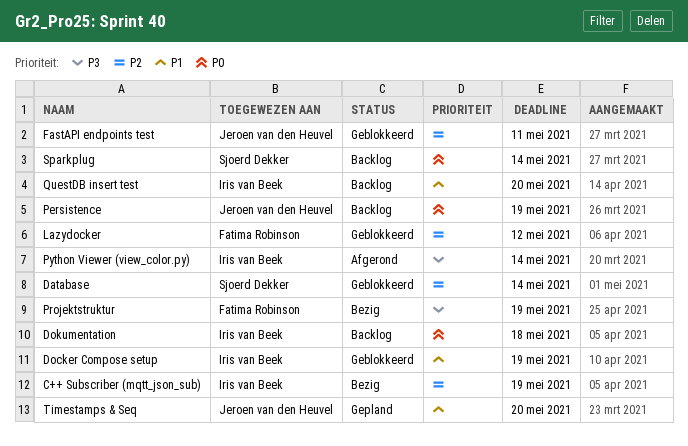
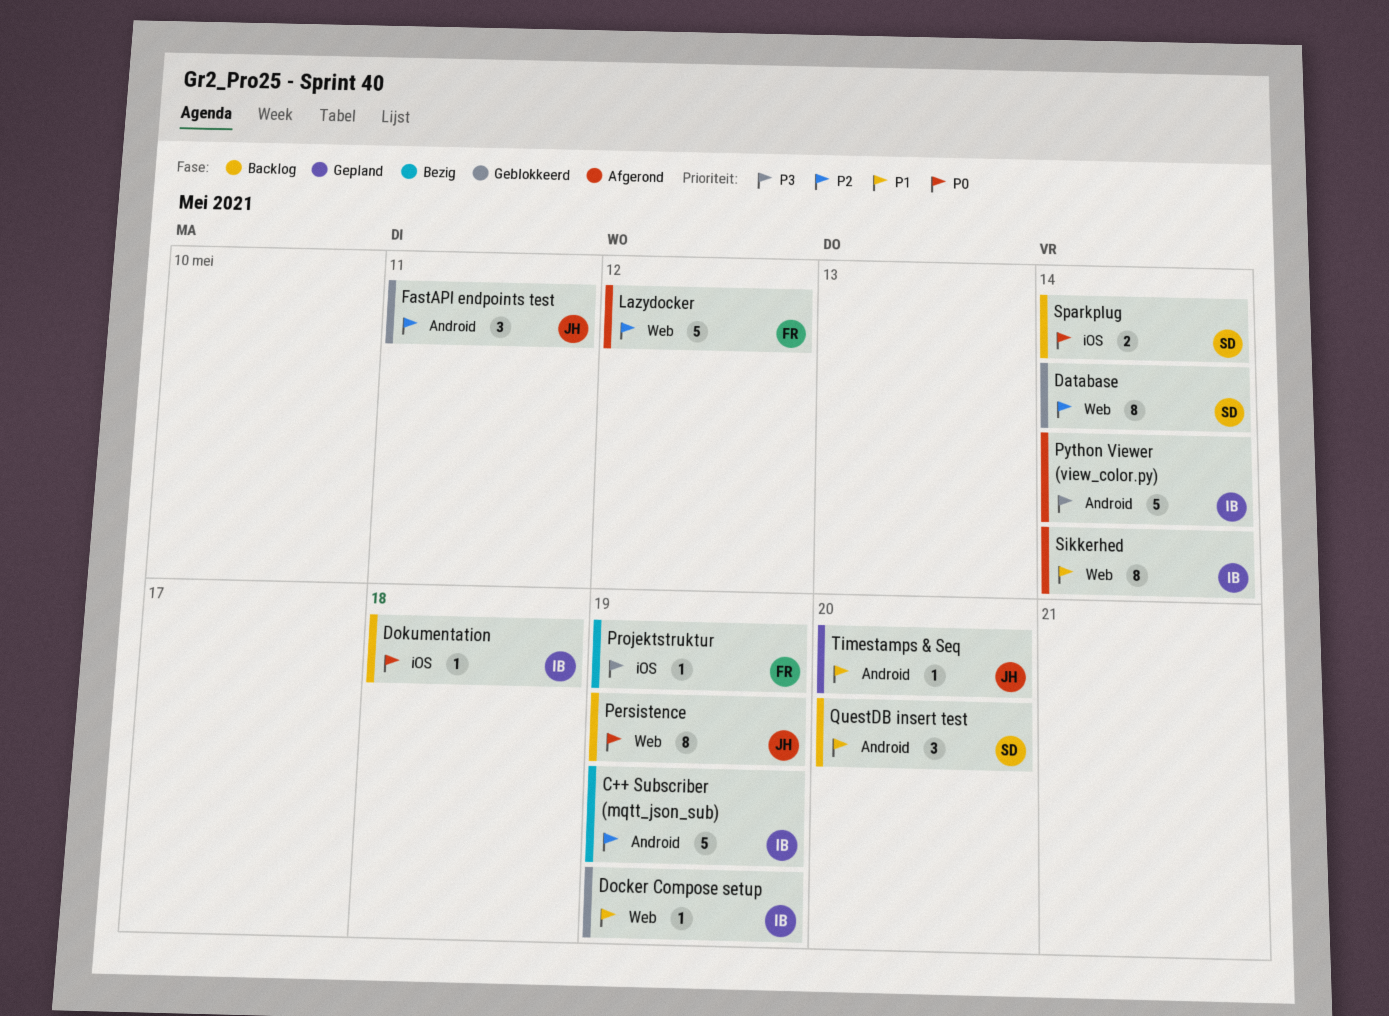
Lazydocker, status: Geblokkeerd -> Afgerond
QuestDB insert test, owner: Iris van Beek -> Sjoerd Dekker
Sikkerhed: none -> present

